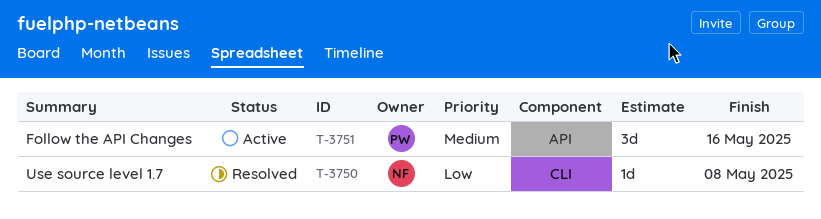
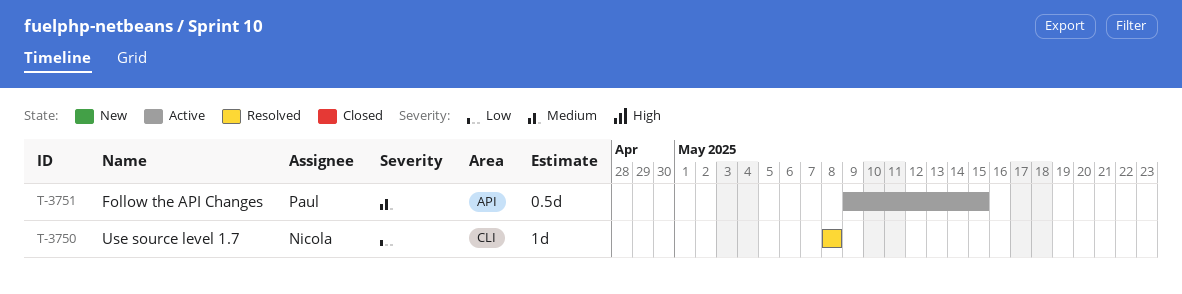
T-3751, estimate: 3d -> 0.5d
T-3751, due: May 16 -> May 15

